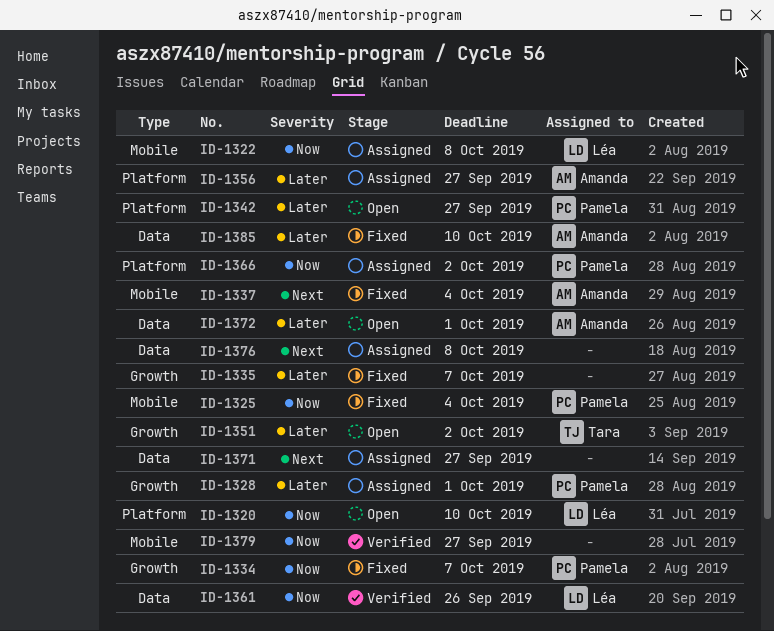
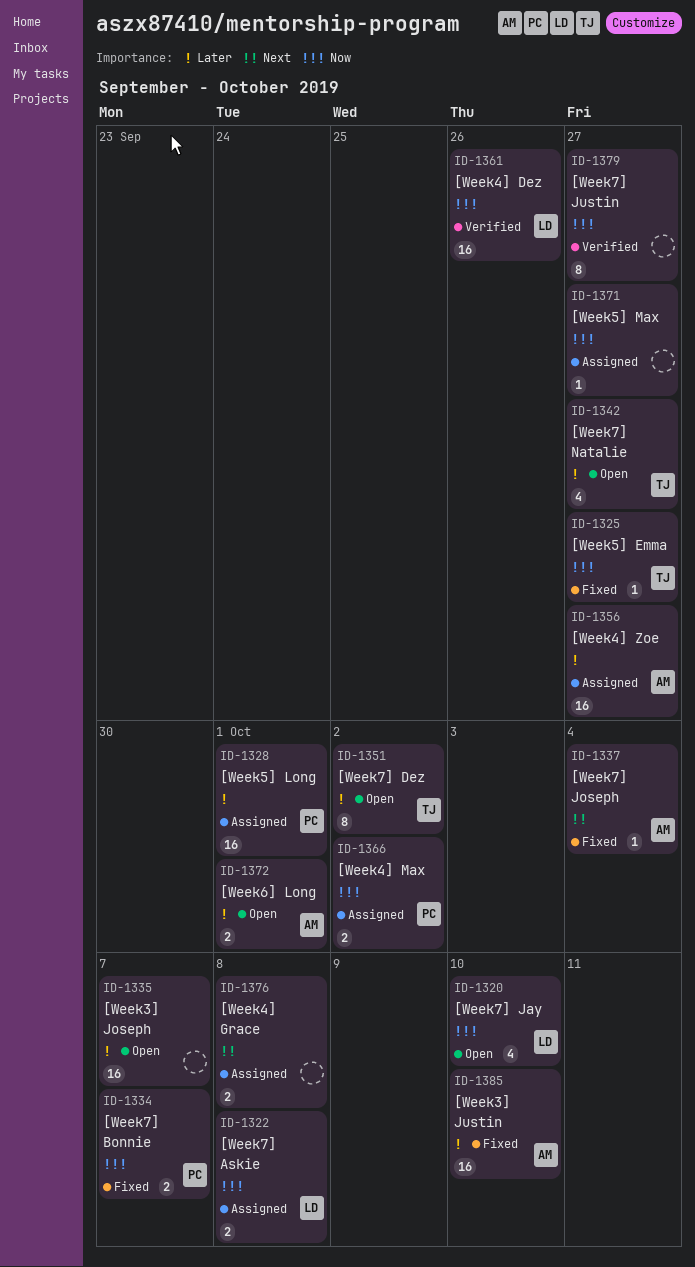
ID-1325, owner: Pamela -> Tara
ID-1325, due: Oct 4 -> Sep 27
ID-1335, status: Fixed -> Open
ID-1342, owner: Pamela -> Tara
ID-1371, priority: Next -> Now

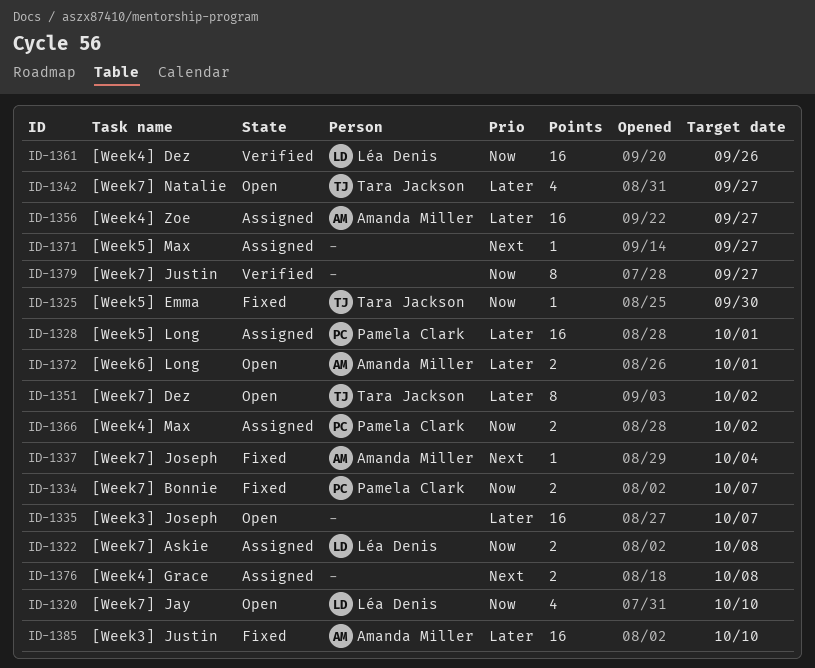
ID-1325, due: Sep 27 -> Sep 30
ID-1371, priority: Now -> Next

